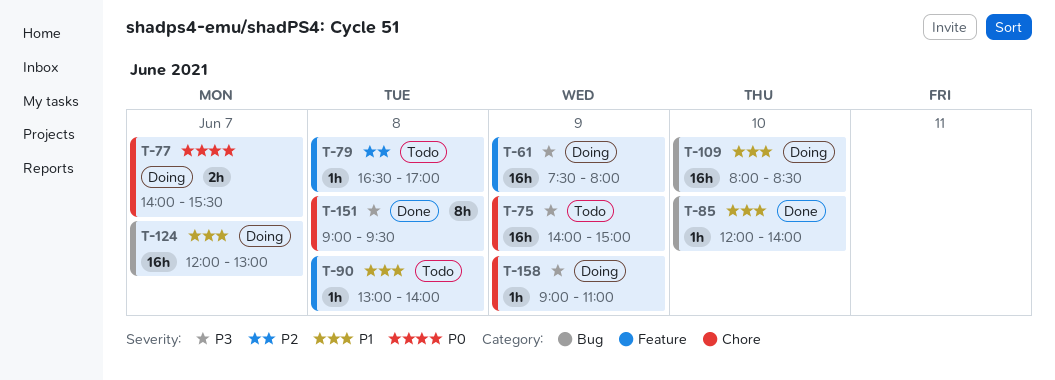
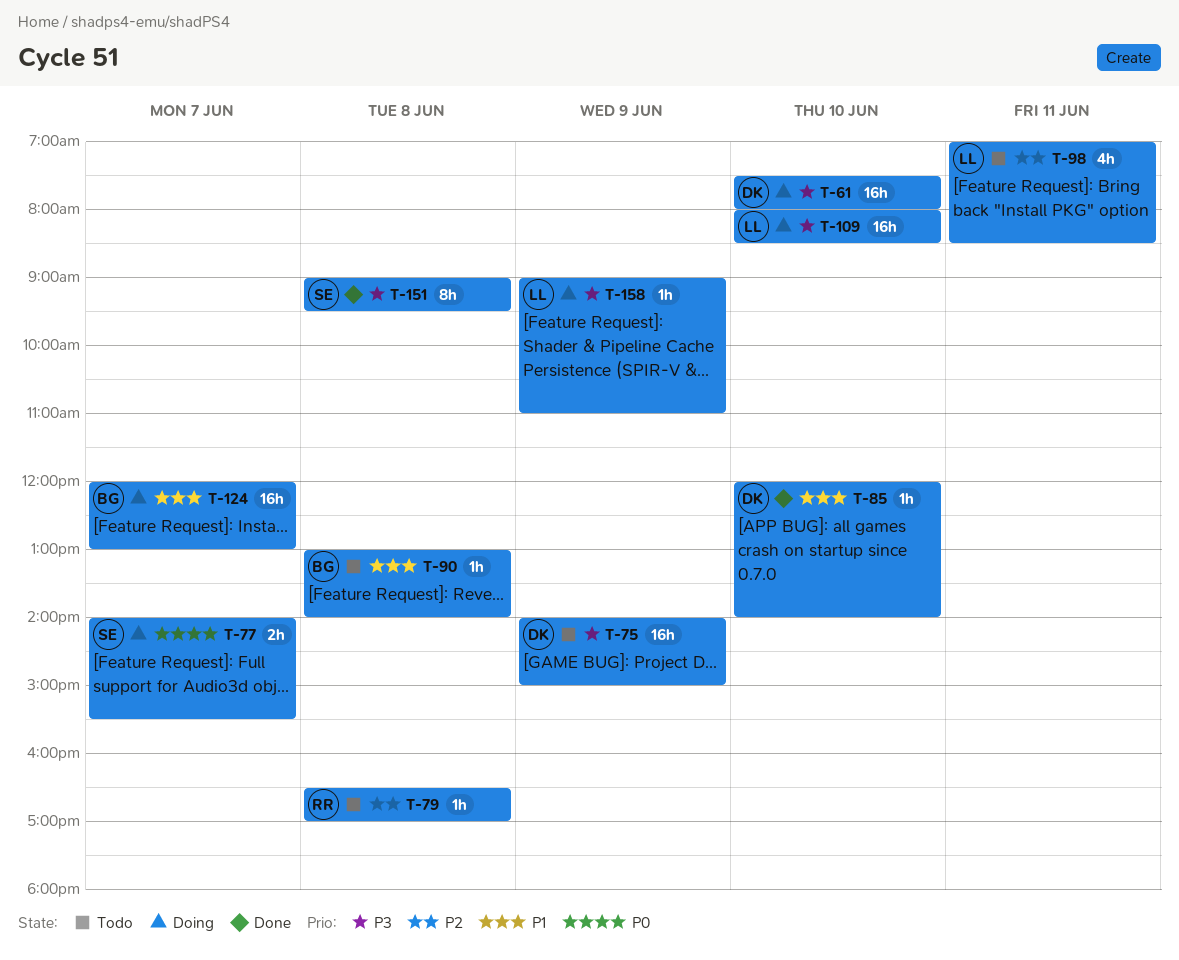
T-61, day: Jun 9 -> Jun 10
T-98: none -> present
T-109, priority: P1 -> P3

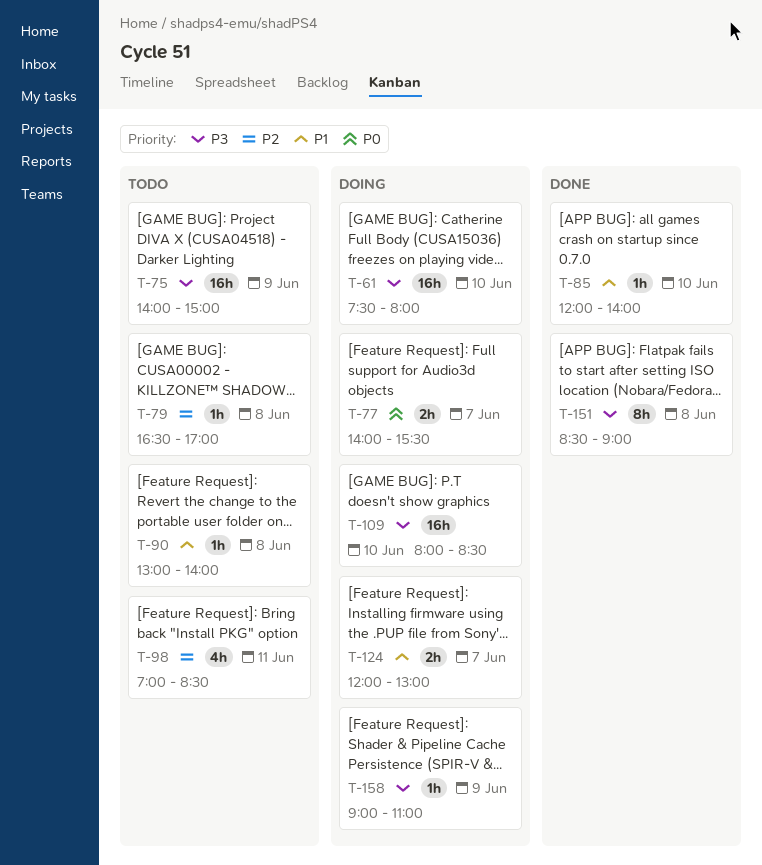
T-124, estimate: 16h -> 2h
T-151, begins: 09:00 -> 08:30
T-151, ends: 09:30 -> 09:00

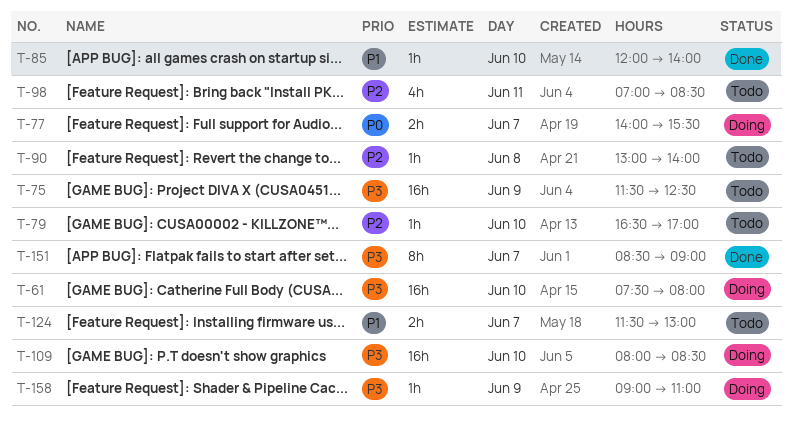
T-75, begins: 14:00 -> 11:30
T-75, ends: 15:00 -> 12:30
T-79, day: Jun 8 -> Jun 10
T-90, priority: P1 -> P2
T-124, status: Doing -> Todo
T-124, begins: 12:00 -> 11:30
T-151, day: Jun 8 -> Jun 7

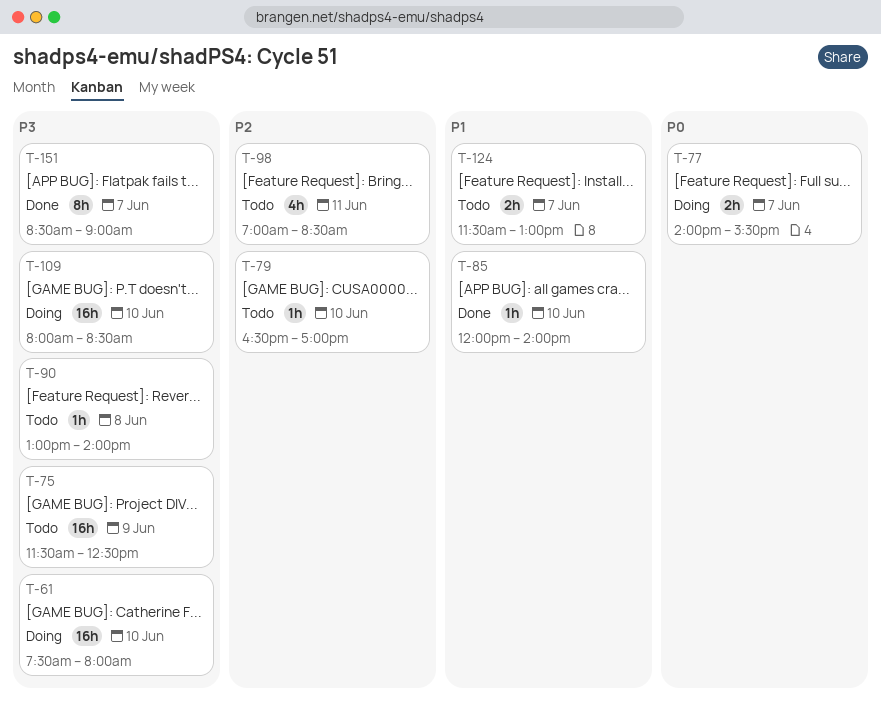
T-90, priority: P2 -> P3
T-158: present -> none

